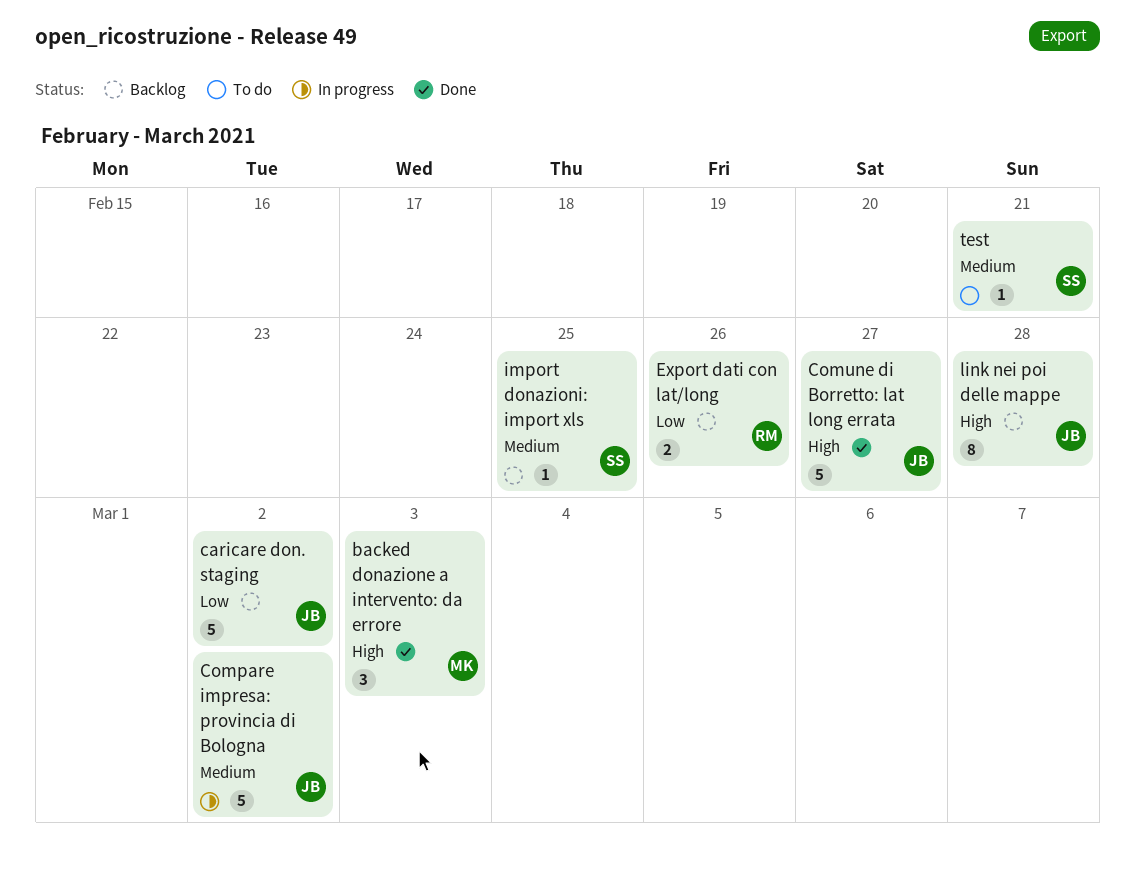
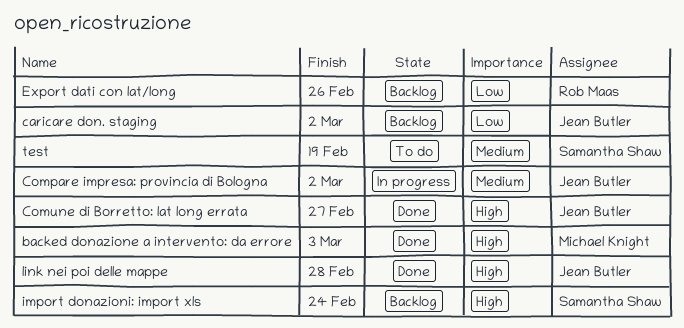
import donazioni: import xls, priority: Medium -> High
import donazioni: import xls, due: Feb 25 -> Feb 24
link nei poi delle mappe, status: Backlog -> Done
test, due: Feb 21 -> Feb 19

